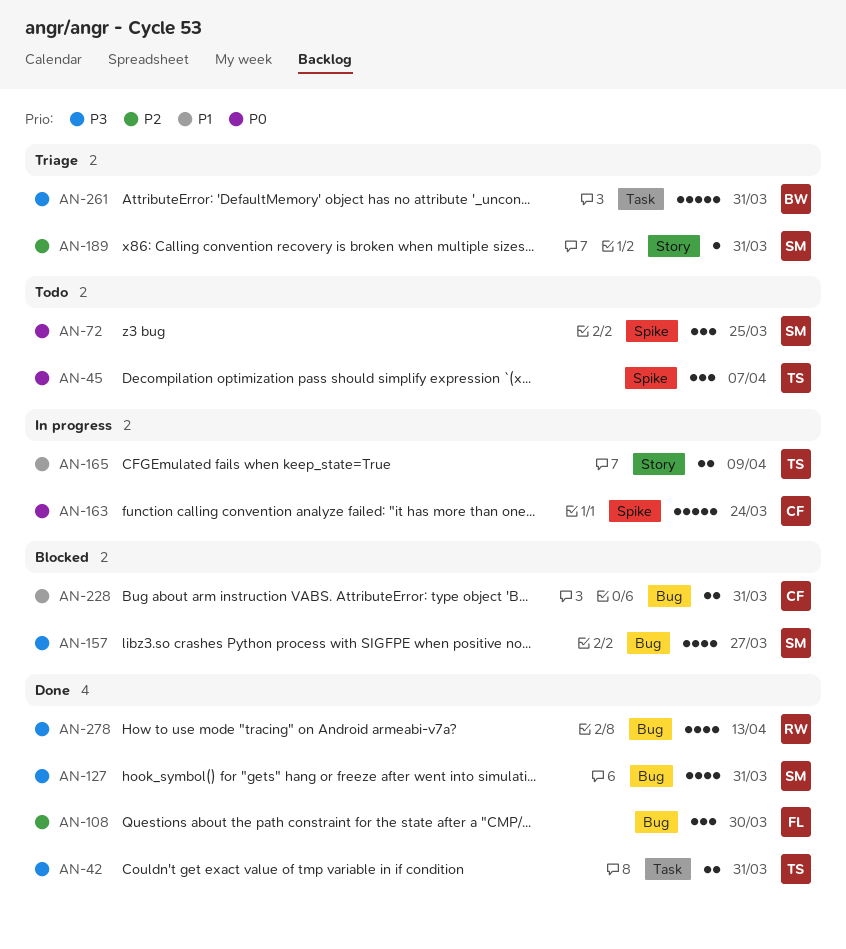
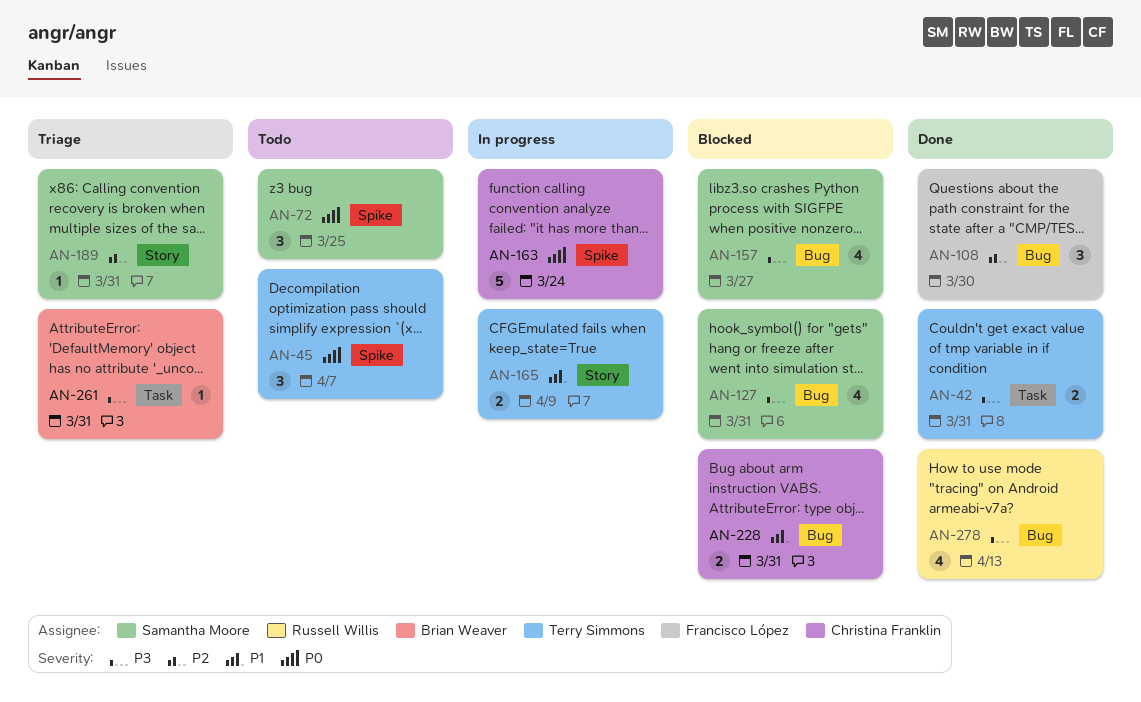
AN-127, status: Done -> Blocked
AN-261, estimate: 5 -> 1

